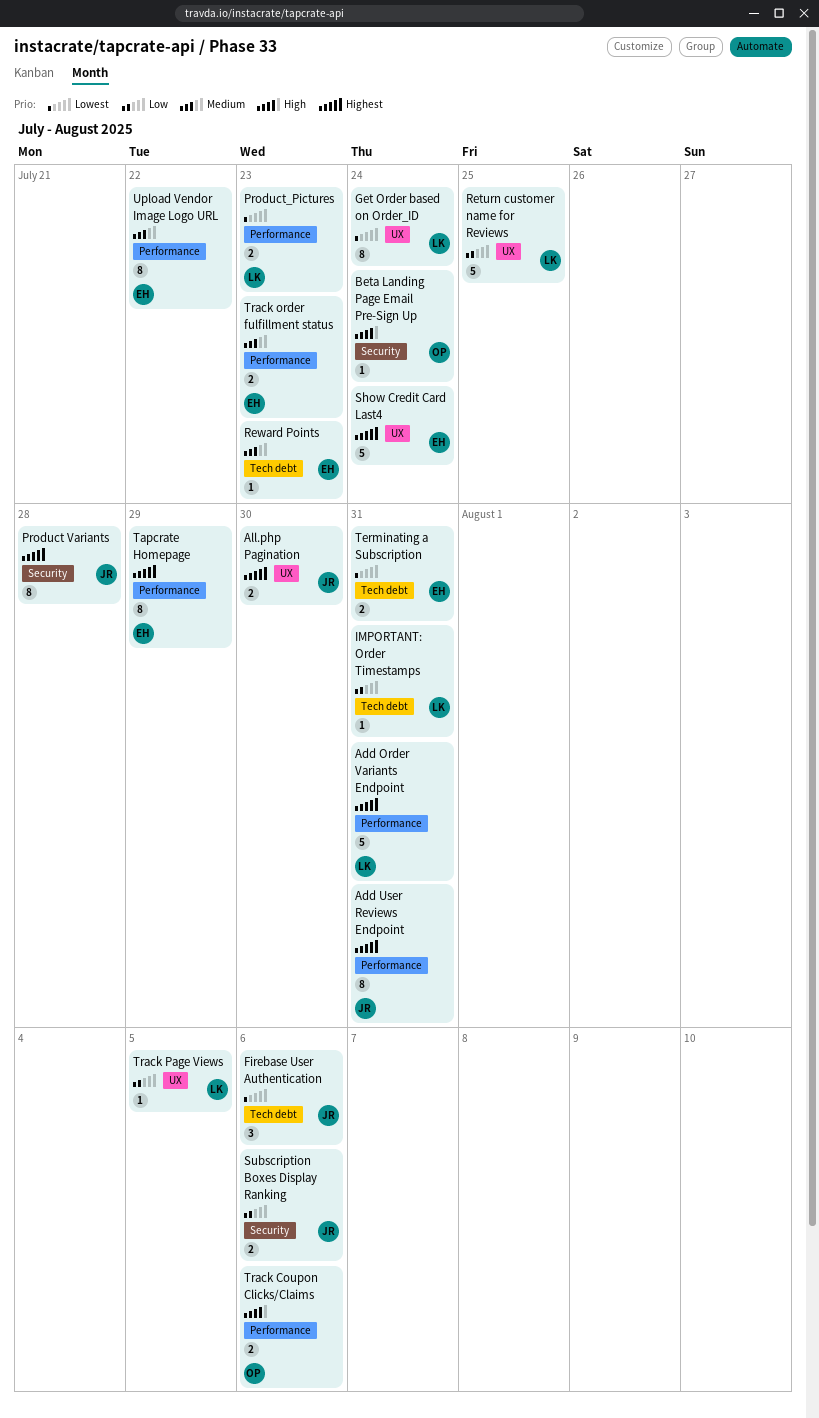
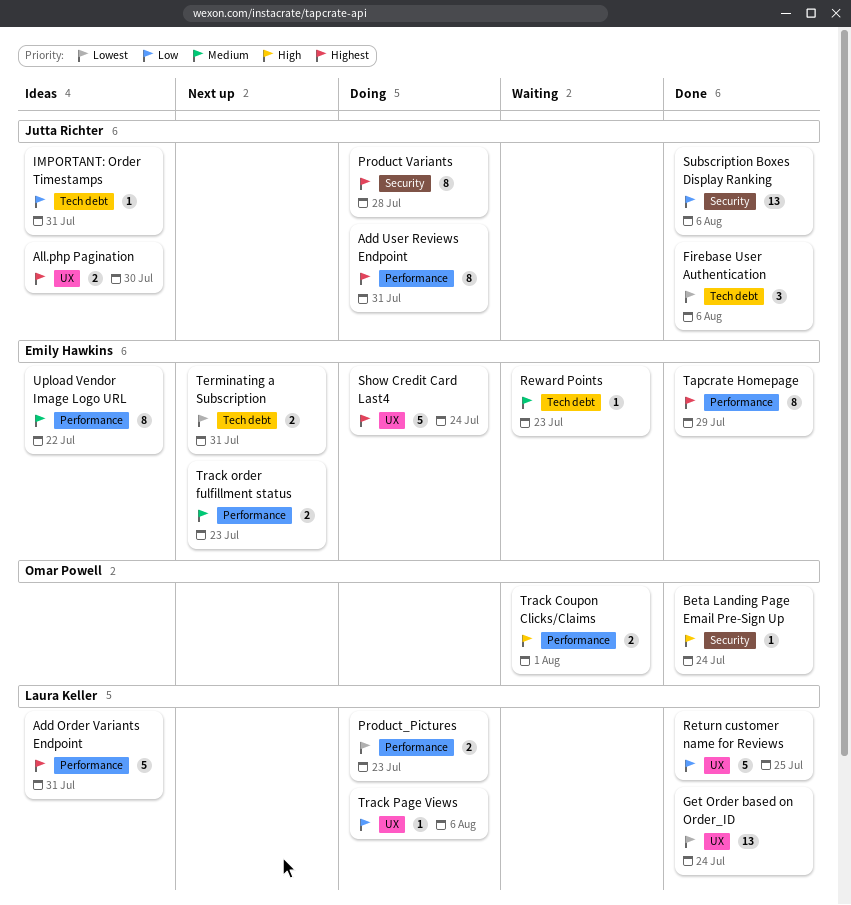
Get Order based on Order_ID, estimate: 8 -> 13
IMPORTANT: Order Timestamps, owner: Laura Keller -> Jutta Richter
Subscription Boxes Display Ranking, estimate: 2 -> 13
Track Coupon Clicks/Claims, due: Aug 6 -> Aug 1
Track Page Views, due: Aug 5 -> Aug 6

